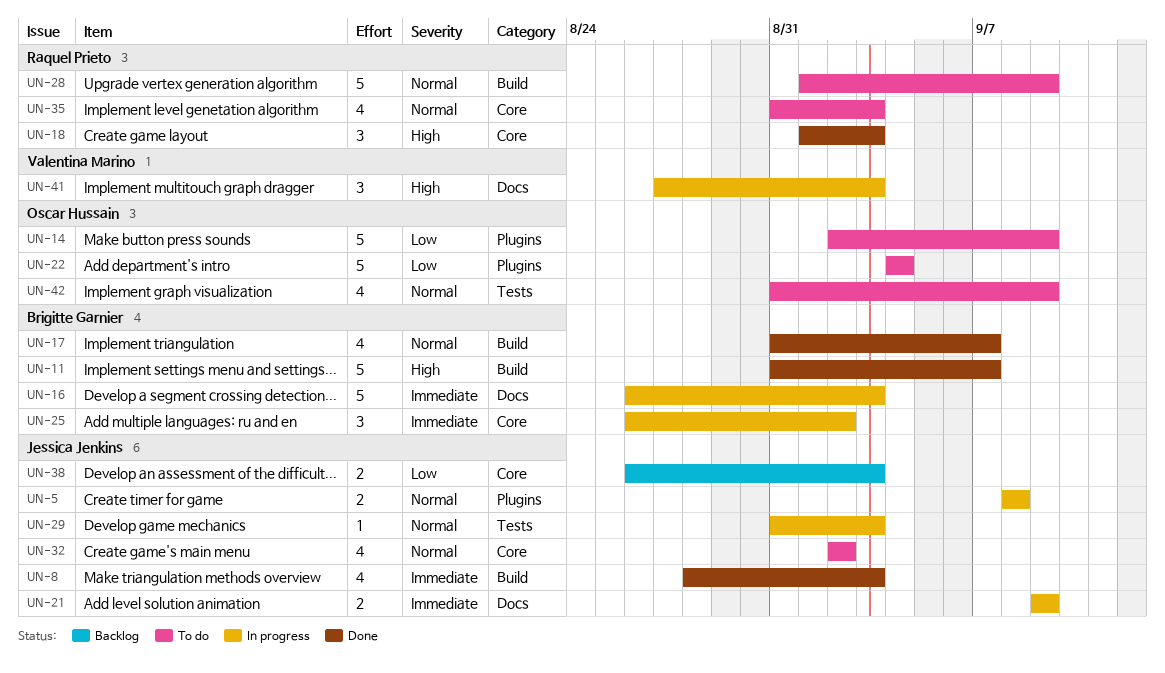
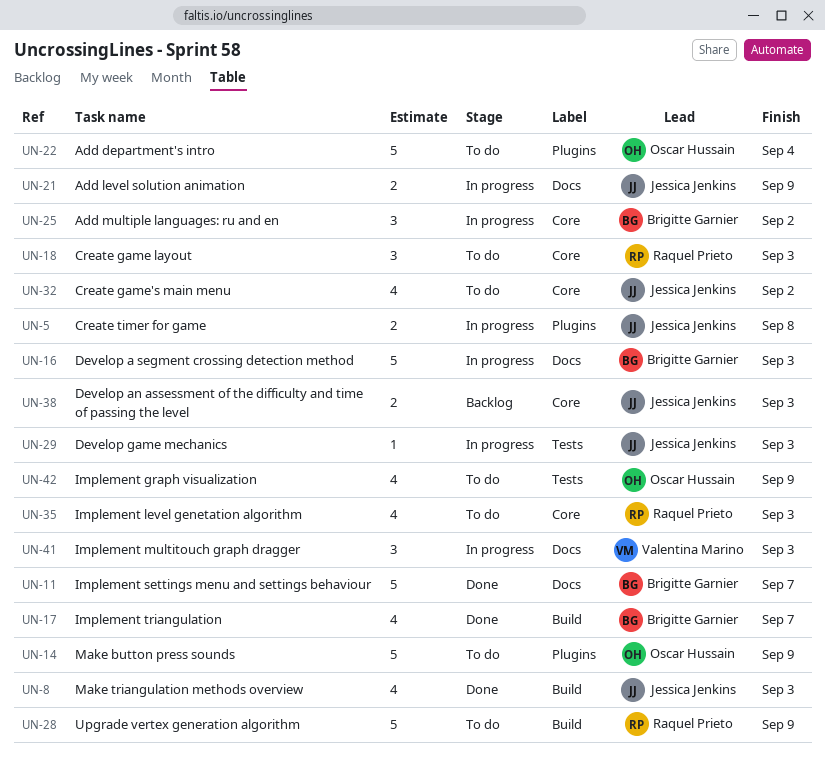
UN-11, label: Build -> Docs
UN-18, status: Done -> To do

